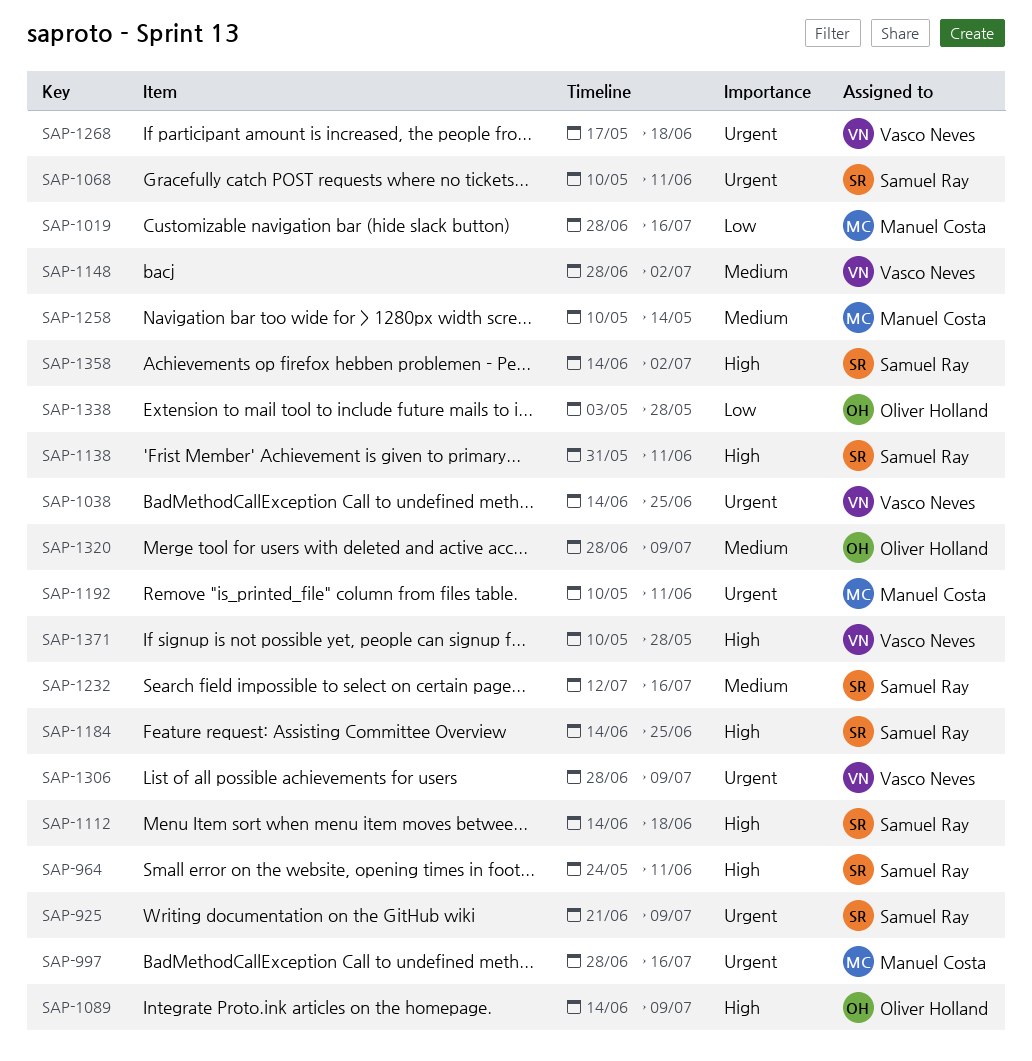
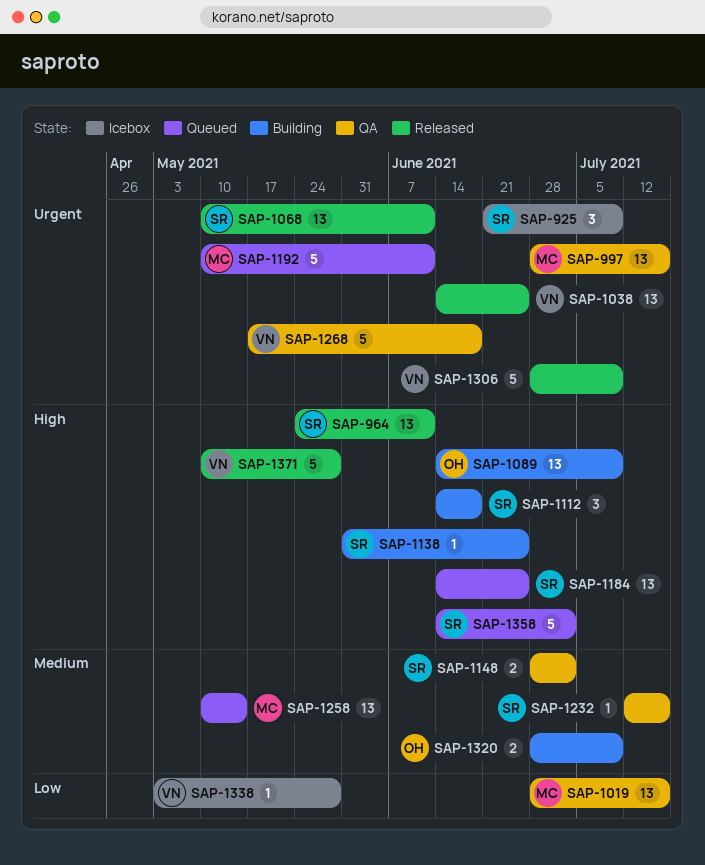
SAP-1138, due: Jun 11 -> Jun 25
SAP-1148, owner: Vasco Neves -> Samuel Ray
SAP-1338, owner: Oliver Holland -> Vasco Neves

